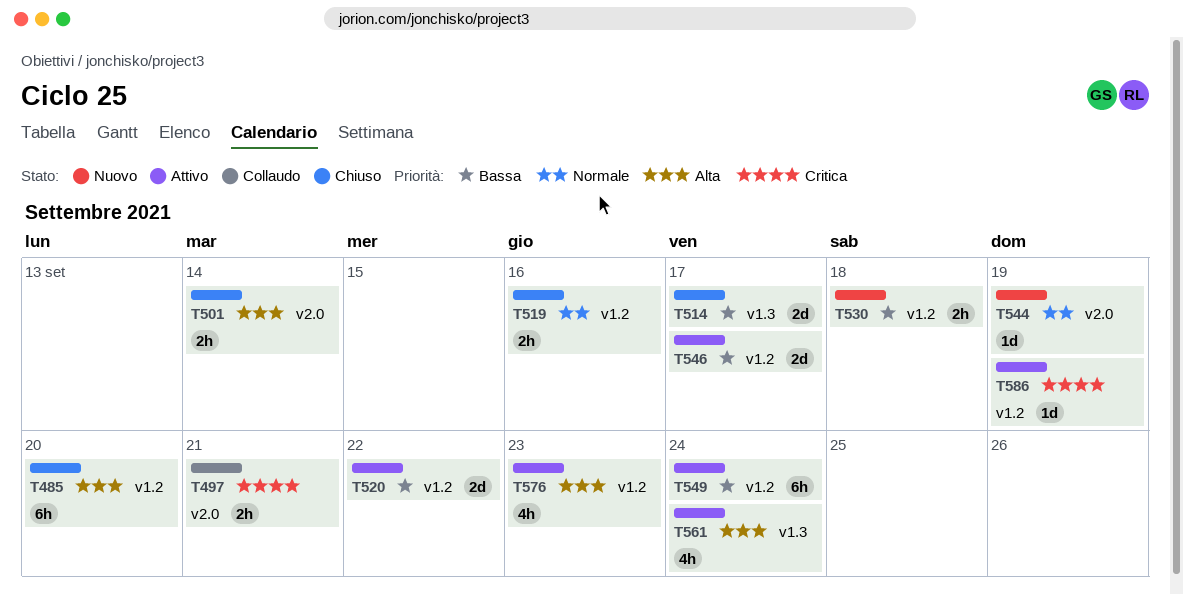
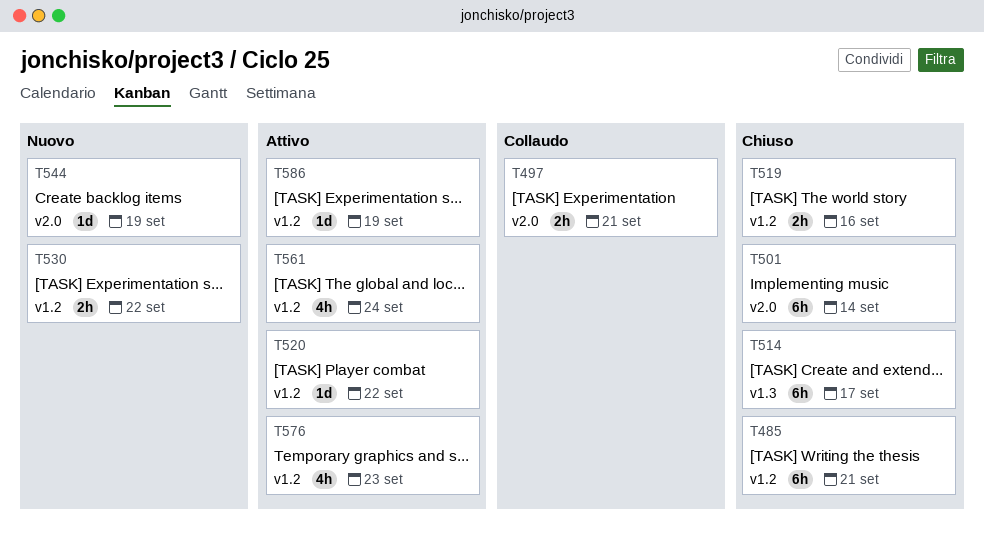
T485, due: Sep 20 -> Sep 21
T501, estimate: 2h -> 6h
T514, estimate: 2d -> 6h
T520, estimate: 2d -> 1d
T530, due: Sep 18 -> Sep 22
T546: present -> none
T549: present -> none
T561, label: v1.3 -> v1.2

